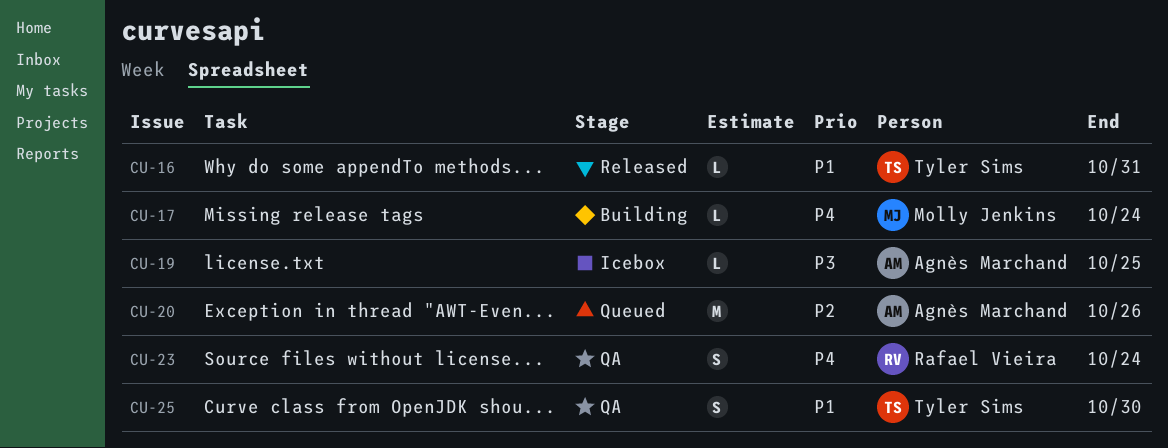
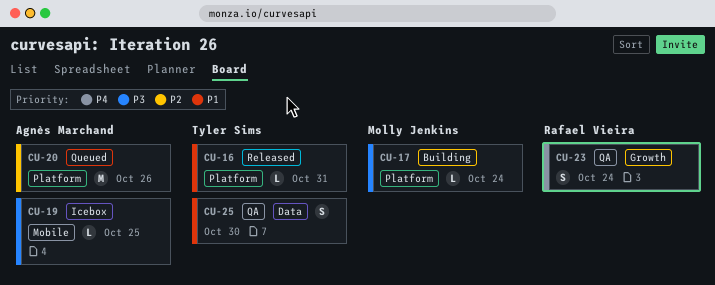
CU-17, priority: P4 -> P3

